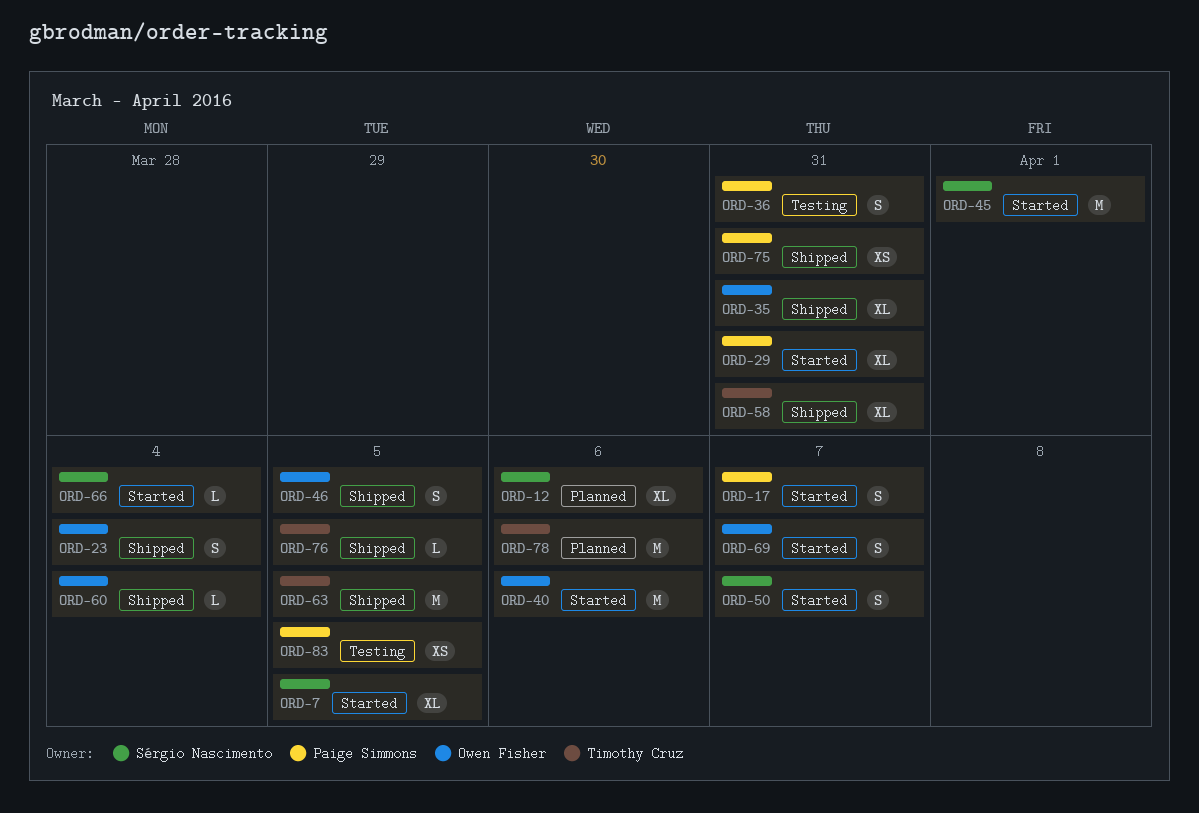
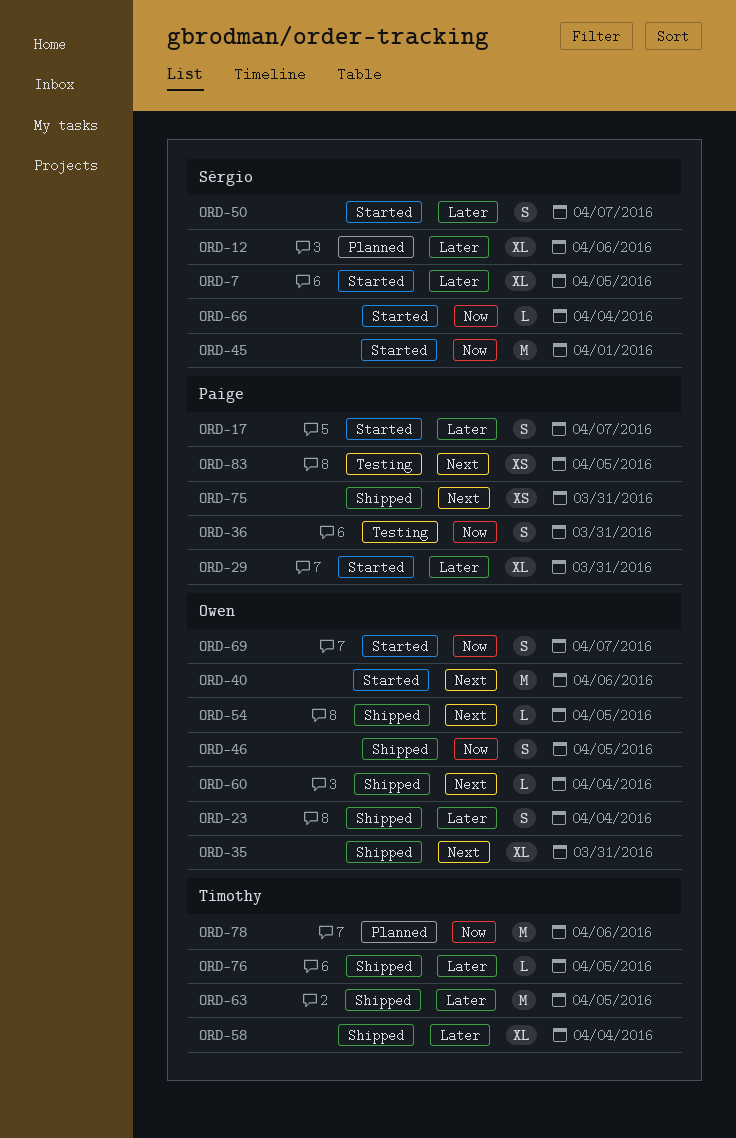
ORD-54: none -> present
ORD-58, due: Mar 31 -> Apr 4

